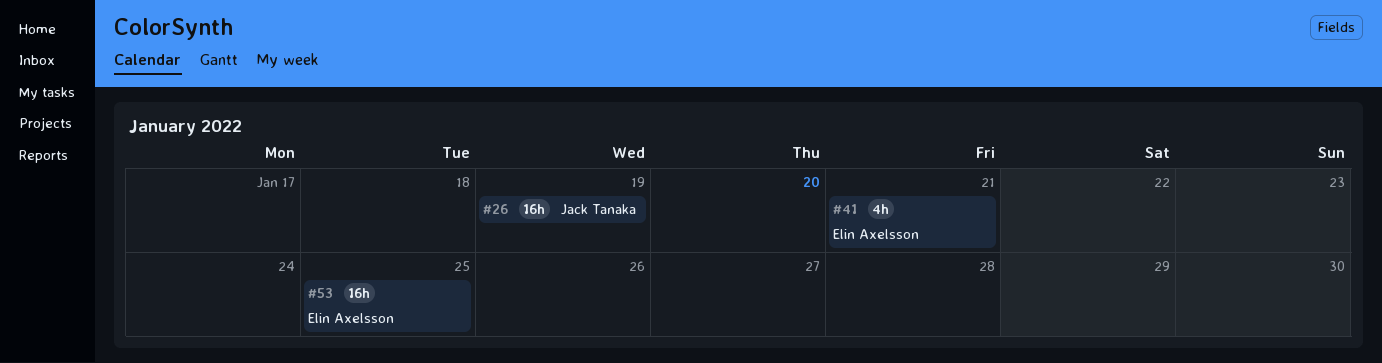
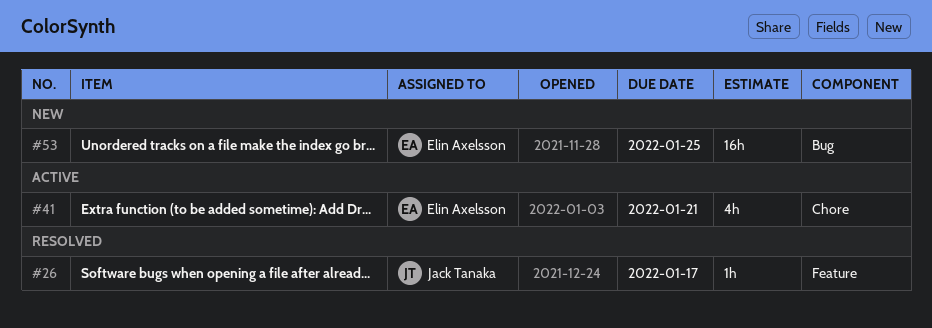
#26, estimate: 16h -> 1h
#26, due: Jan 19 -> Jan 17

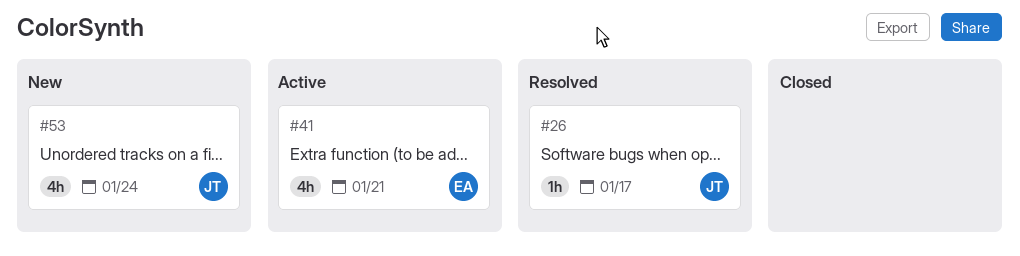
#53, owner: Elin Axelsson -> Jack Tanaka
#53, estimate: 16h -> 4h
#53, due: Jan 25 -> Jan 24

